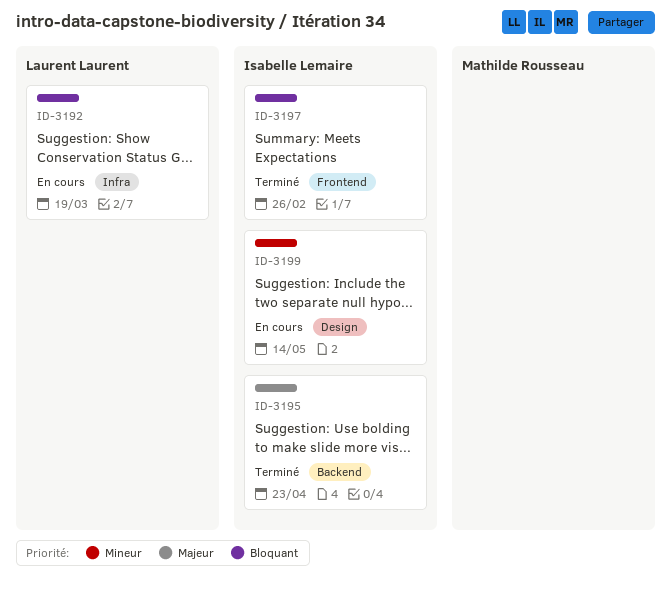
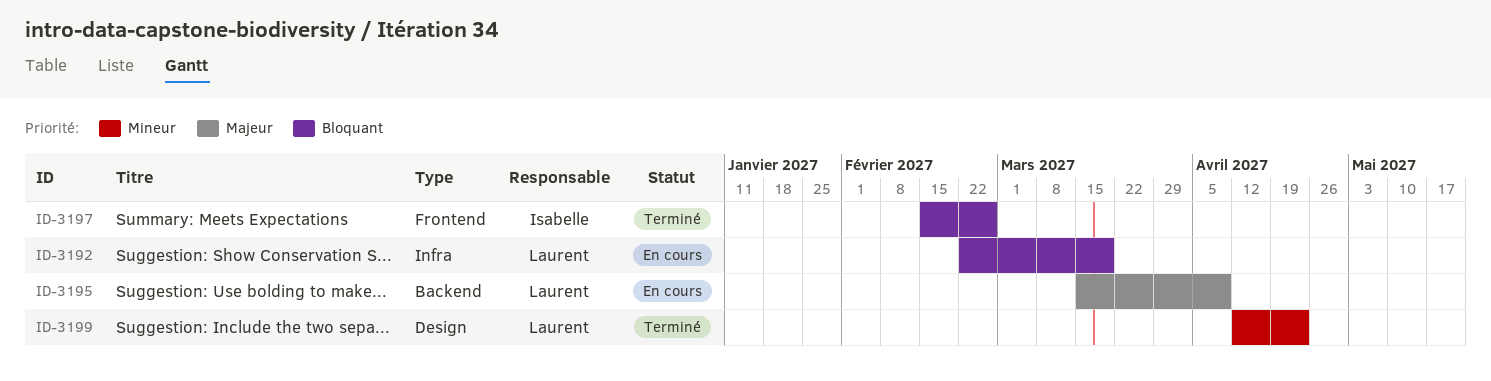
ID-3195, status: Terminé -> En cours
ID-3195, owner: Isabelle Lemaire -> Laurent Laurent
ID-3195, due: Apr 23 -> Apr 9
ID-3199, status: En cours -> Terminé
ID-3199, owner: Isabelle Lemaire -> Laurent Laurent
ID-3199, due: May 14 -> Apr 23

